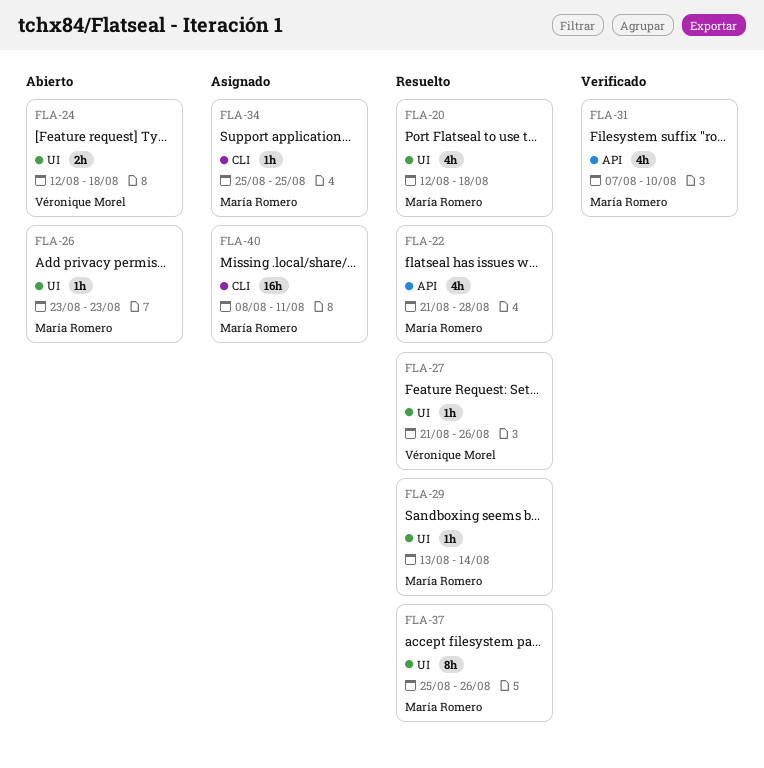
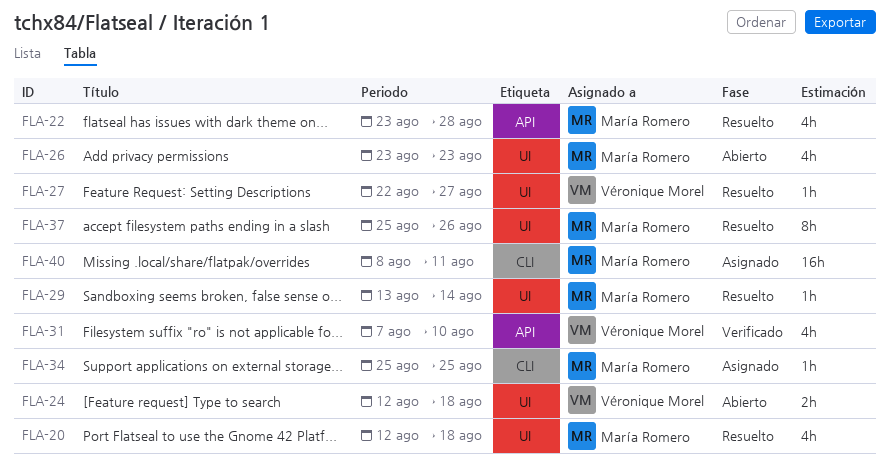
FLA-22, start: Aug 21 -> Aug 23
FLA-26, estimate: 1h -> 4h
FLA-27, start: Aug 21 -> Aug 22
FLA-27, due: Aug 26 -> Aug 27
FLA-31, owner: María Romero -> Véronique Morel

